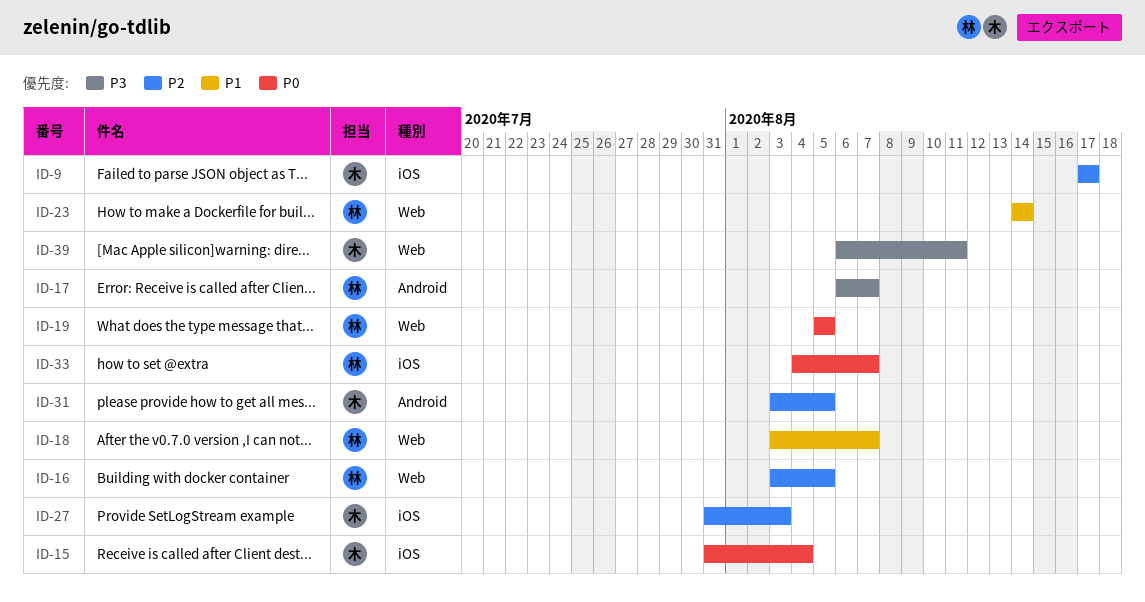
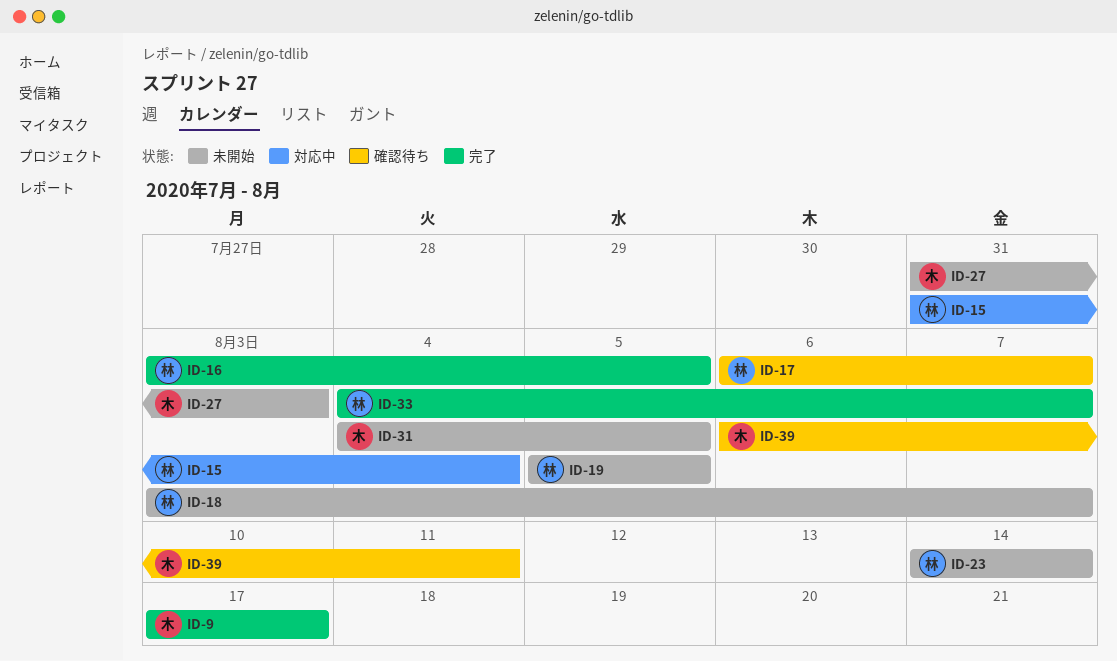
ID-15, owner: 木 -> 林
ID-31, start: Aug 3 -> Aug 4

